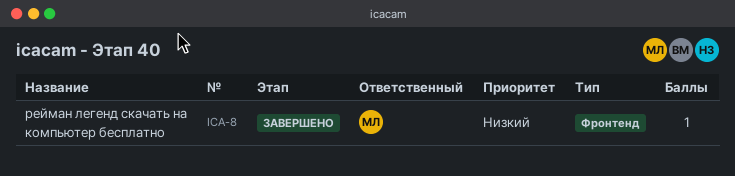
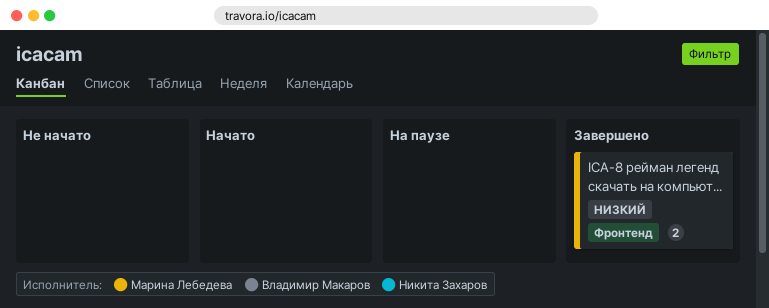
ICA-8, estimate: 1 -> 2

